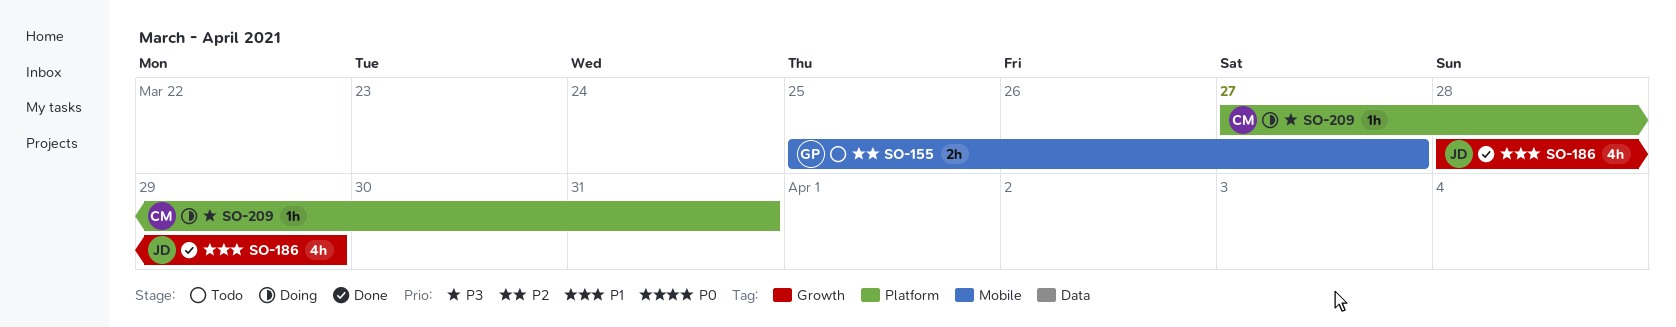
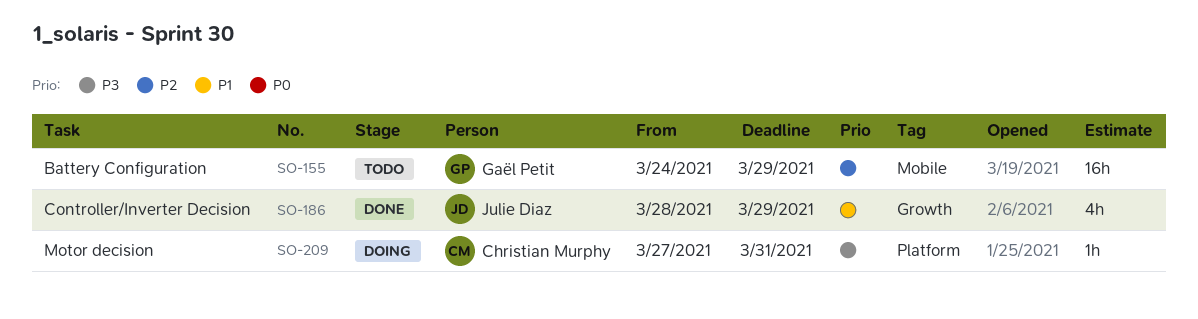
SO-155, estimate: 2h -> 16h
SO-155, start: Mar 25 -> Mar 24
SO-155, due: Mar 27 -> Mar 29

